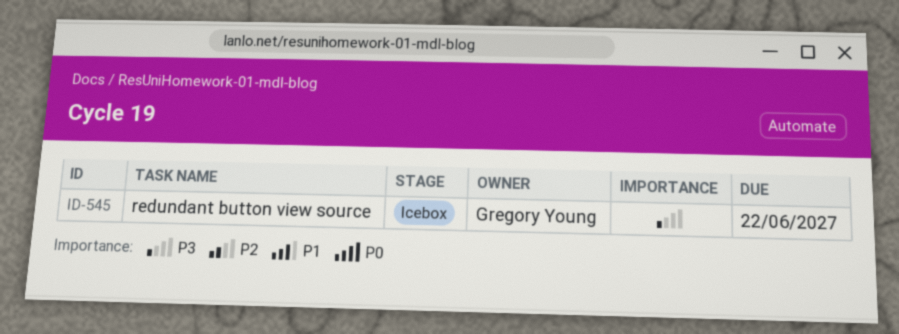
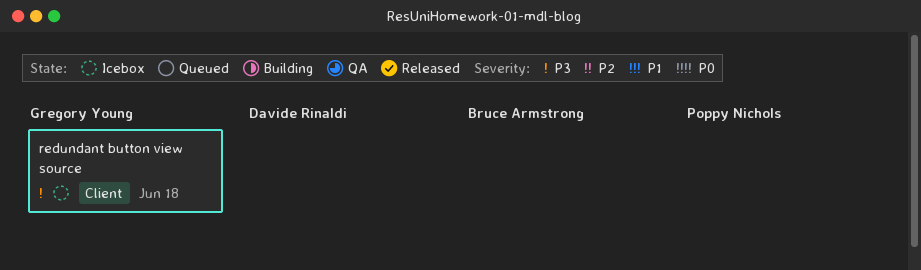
redundant button view source, due: Jun 22 -> Jun 18

